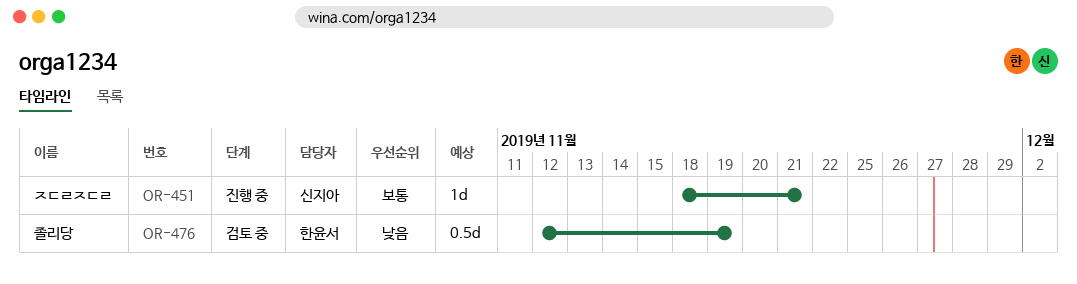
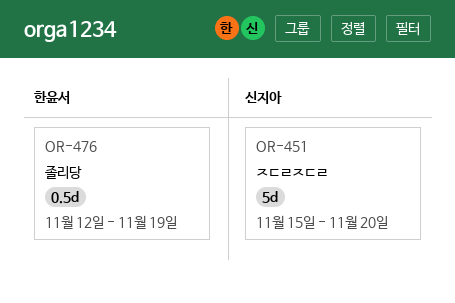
OR-451, estimate: 1d -> 5d
OR-451, start: Nov 18 -> Nov 15
OR-451, due: Nov 21 -> Nov 20

